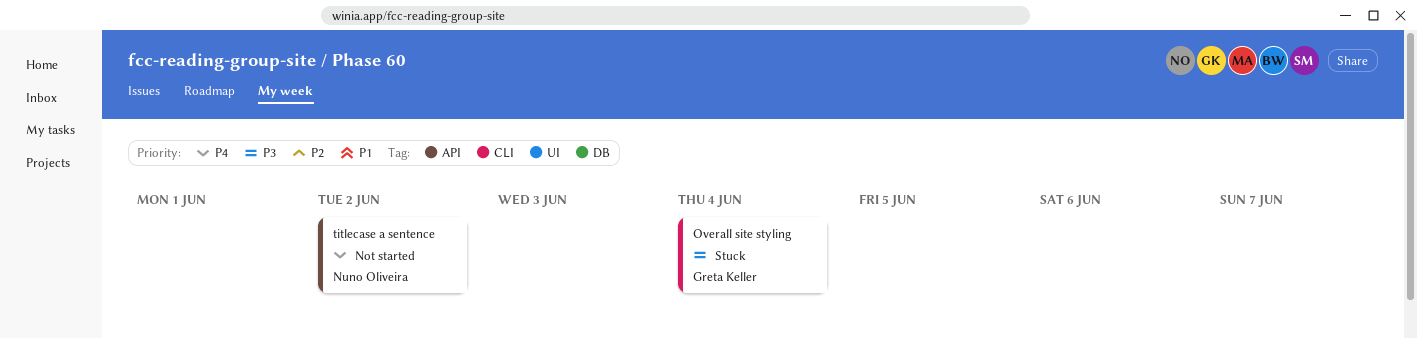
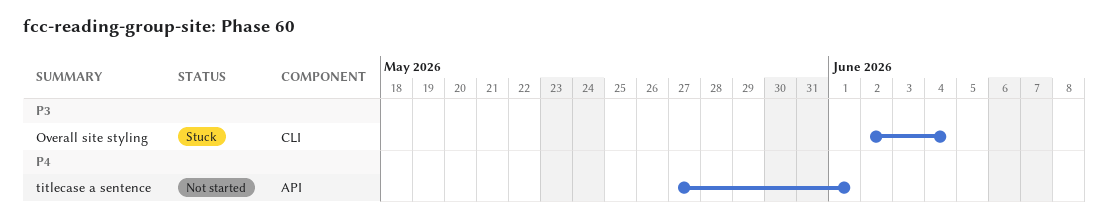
titlecase a sentence, due: Jun 2 -> Jun 1

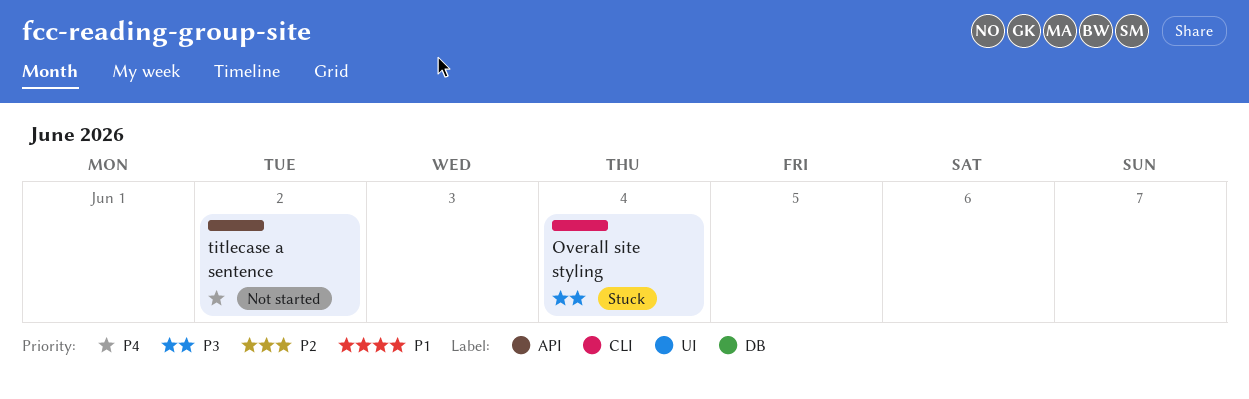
titlecase a sentence, due: Jun 1 -> Jun 2

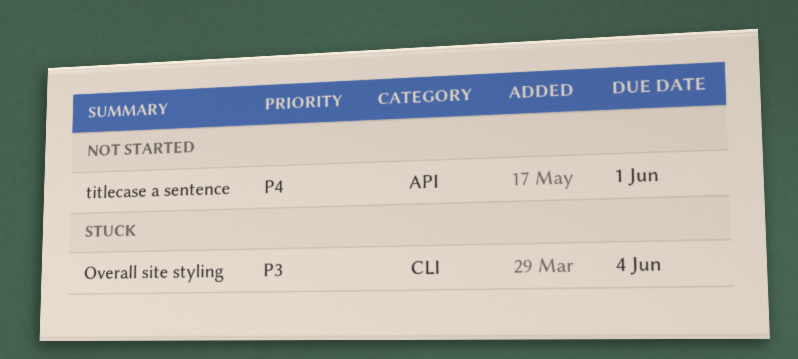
titlecase a sentence, due: Jun 2 -> Jun 1

